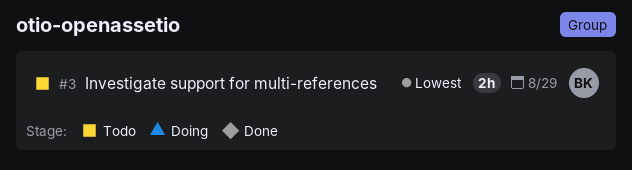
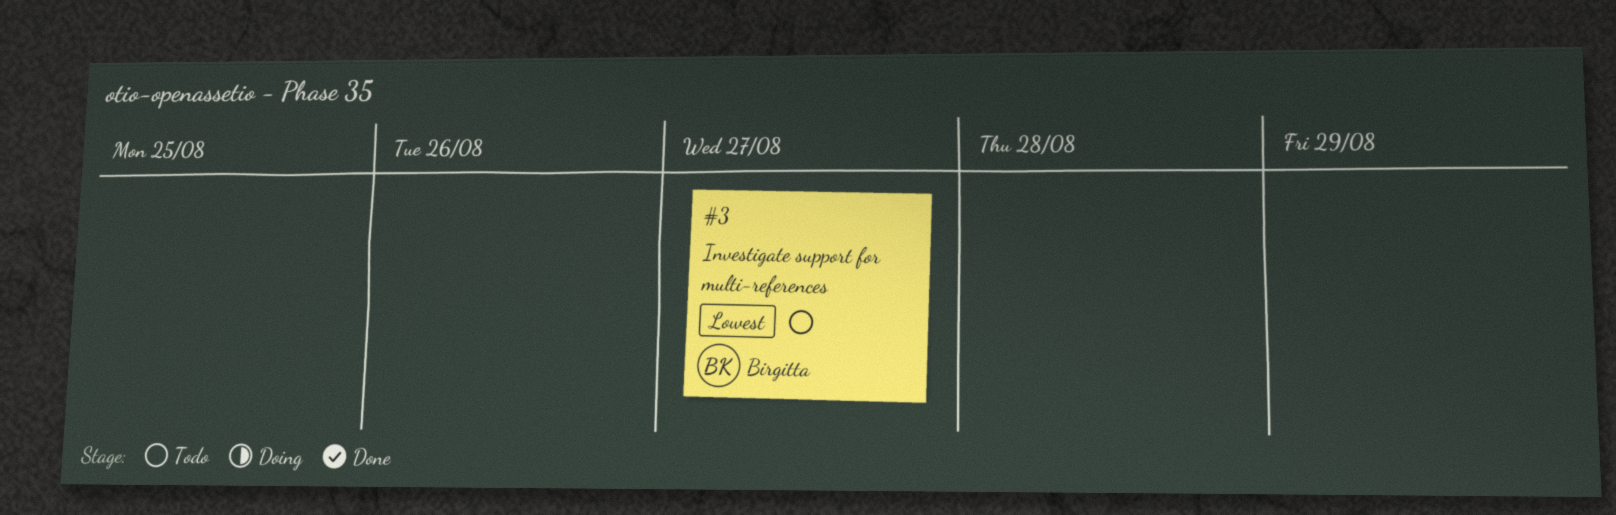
#3, due: Aug 29 -> Aug 27

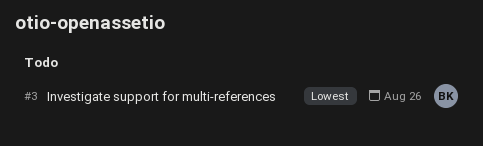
#3, due: Aug 27 -> Aug 26

